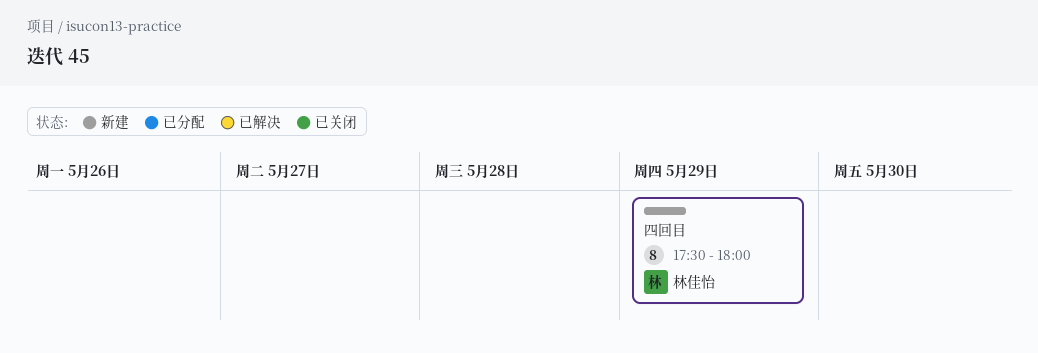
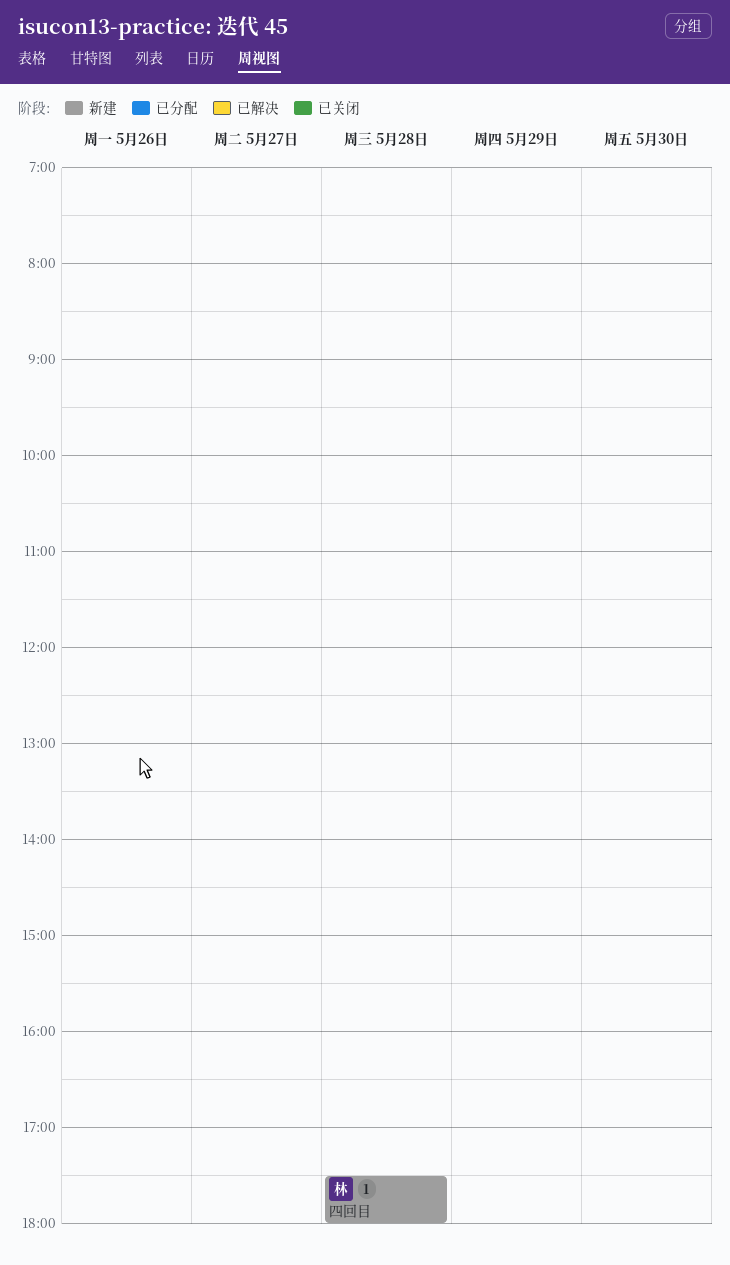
四回目, estimate: 8 -> 1
四回目, day: May 29 -> May 28

